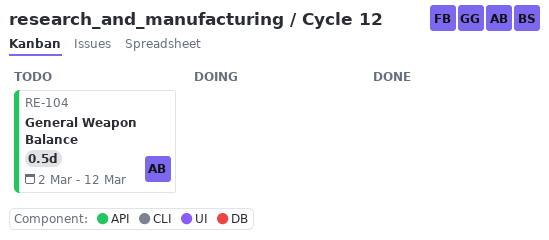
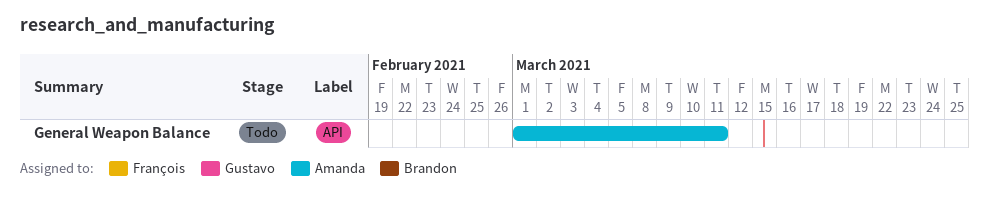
General Weapon Balance, start: Mar 2 -> Mar 1
General Weapon Balance, due: Mar 12 -> Mar 11

